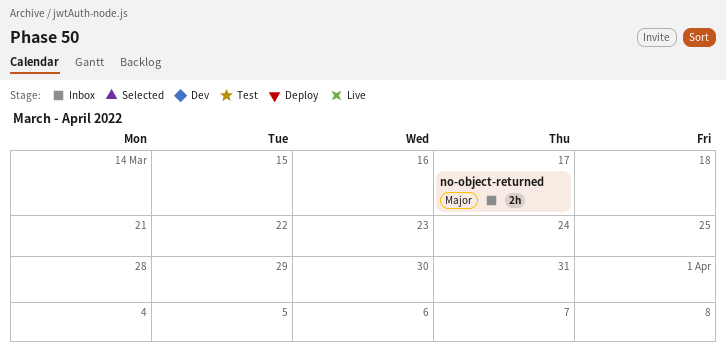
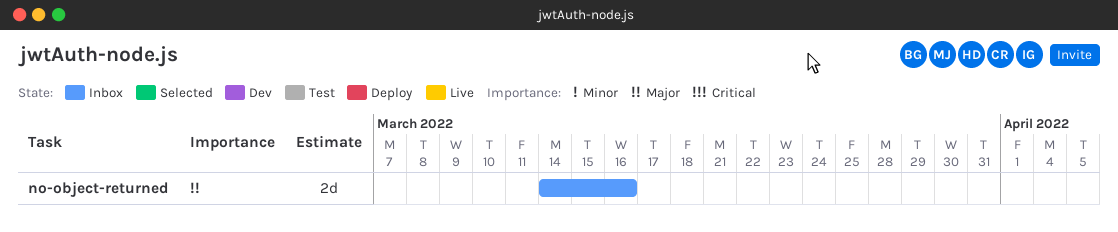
no-object-returned, estimate: 2h -> 2d
no-object-returned, due: Mar 17 -> Mar 16

